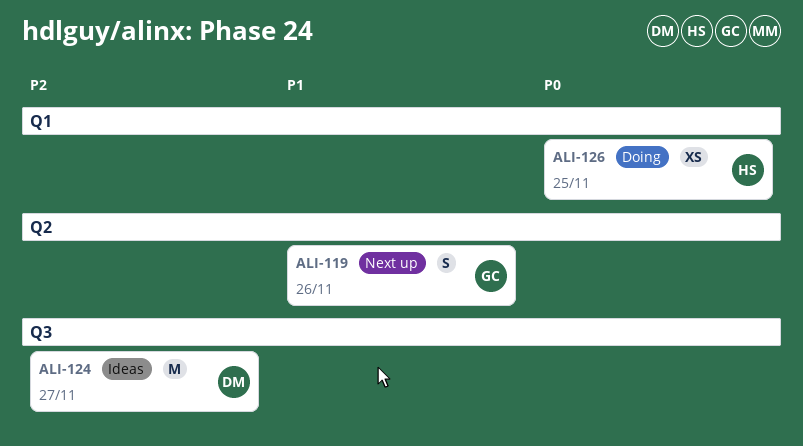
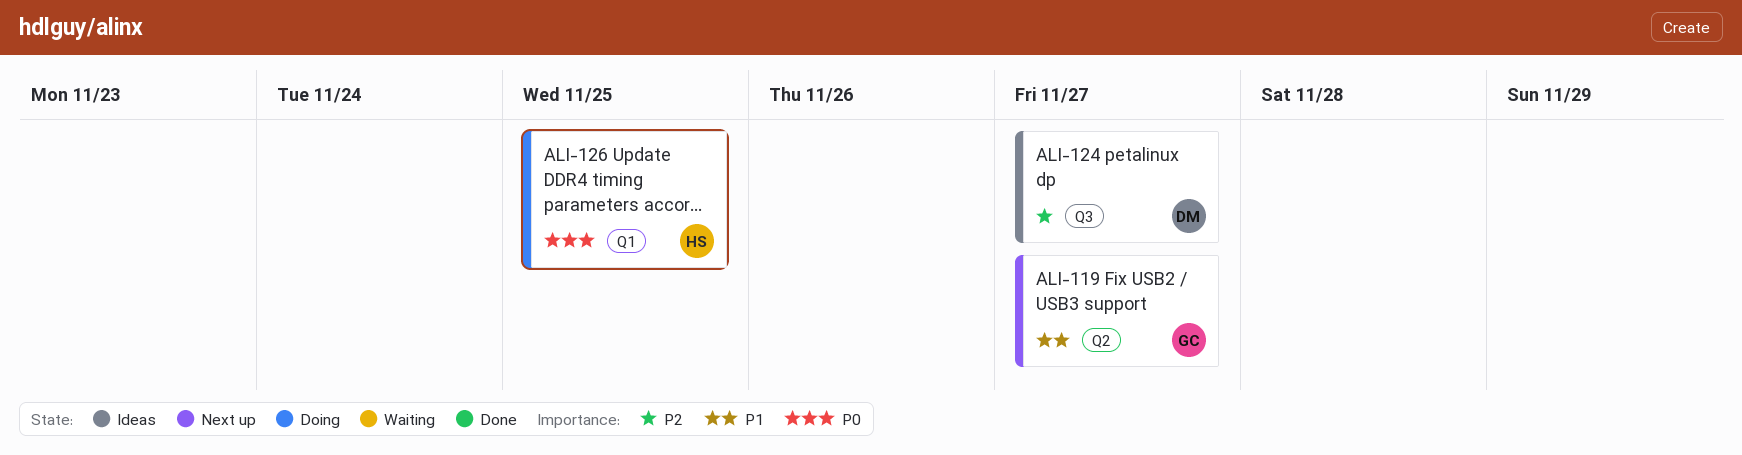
ALI-119, due: Nov 26 -> Nov 27

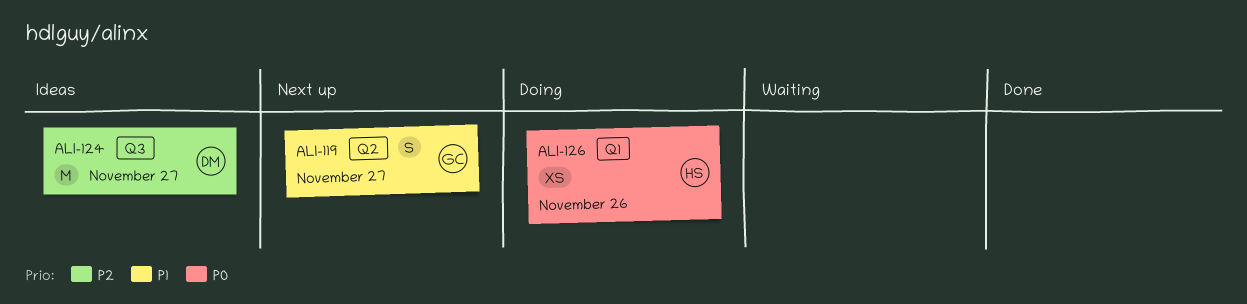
ALI-126, due: Nov 25 -> Nov 26

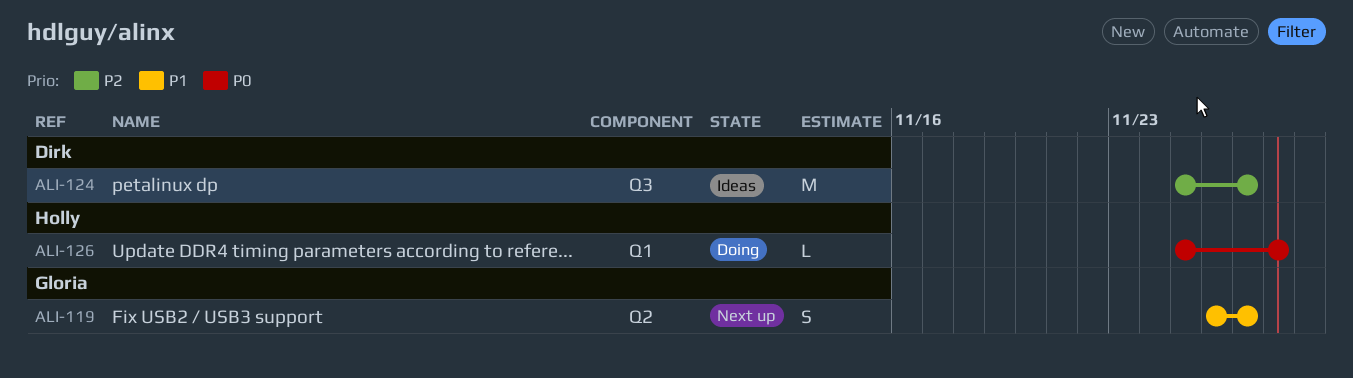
ALI-126, estimate: XS -> L
ALI-126, due: Nov 26 -> Nov 28

